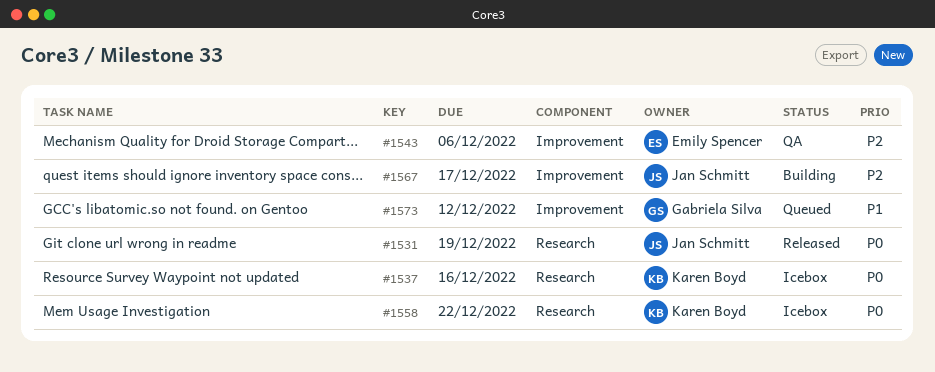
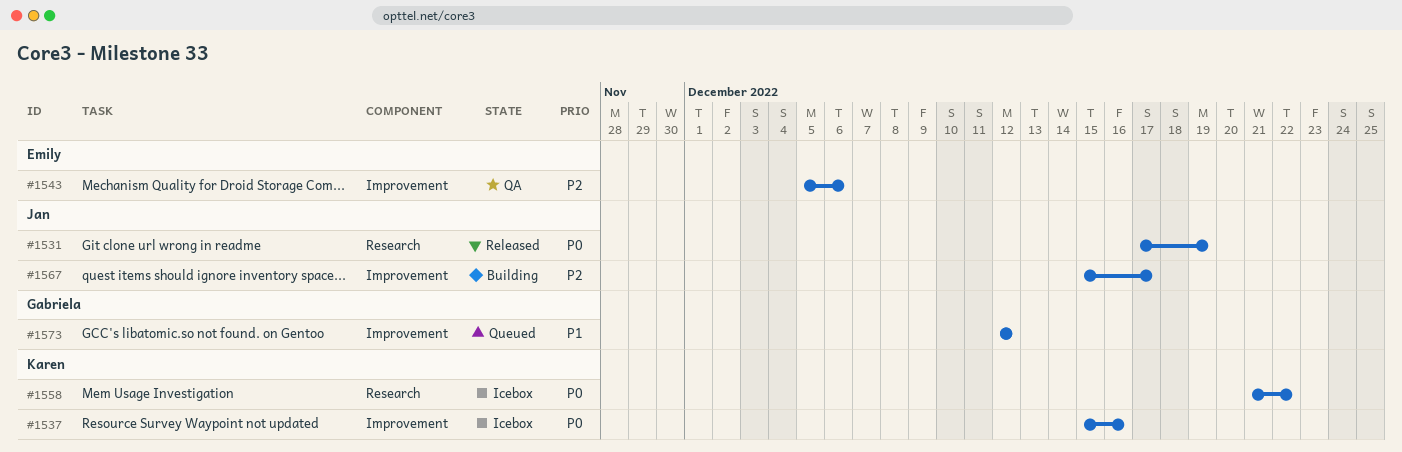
#1537, label: Research -> Improvement

